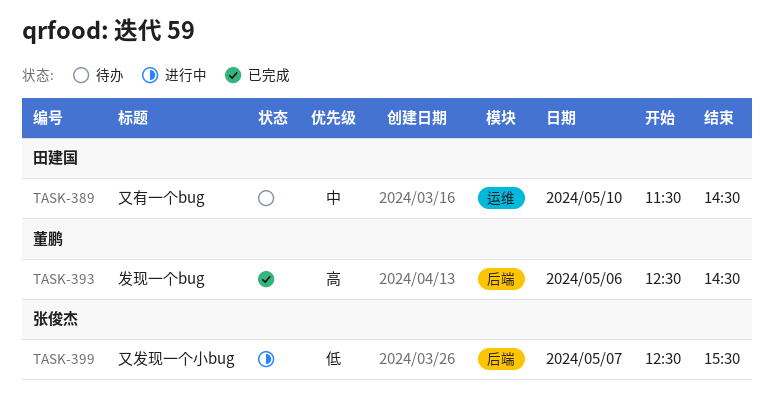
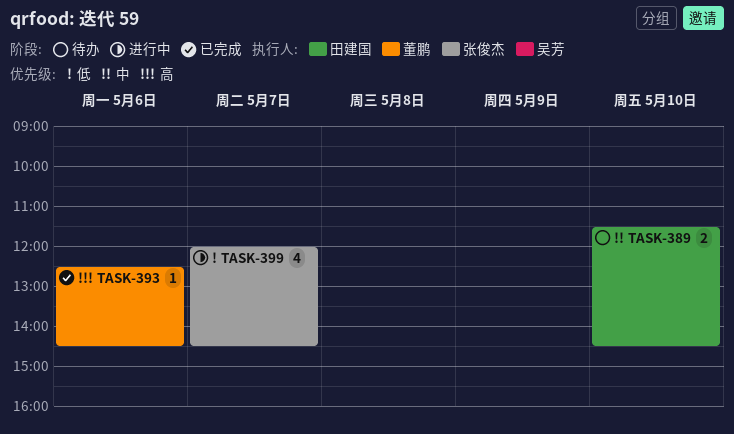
TASK-399, begins: 12:30 -> 12:00
TASK-399, ends: 15:30 -> 14:30

